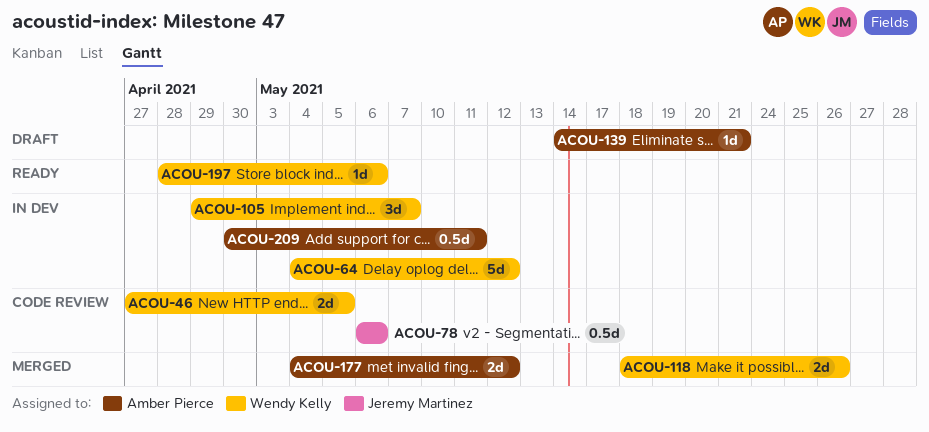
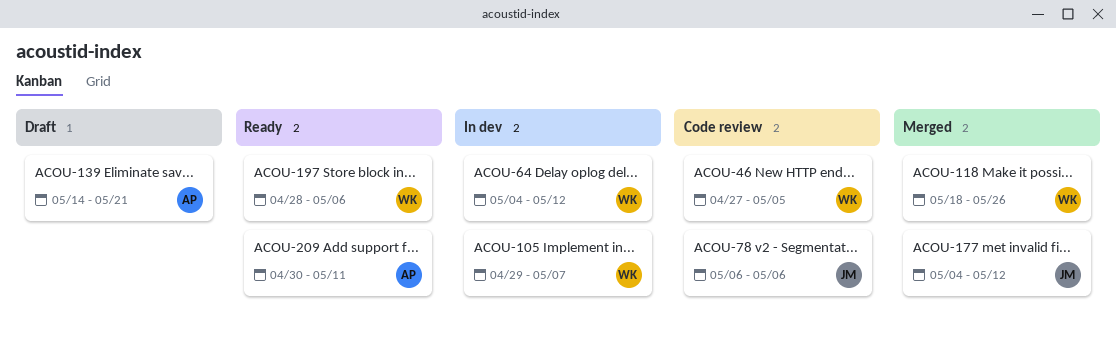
ACOU-177, owner: Amber Pierce -> Jeremy Martinez
ACOU-209, status: In dev -> Ready

